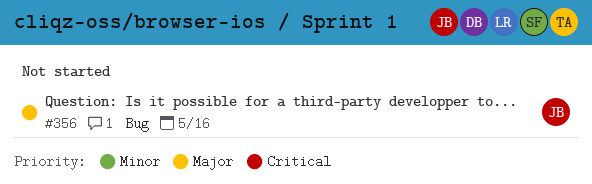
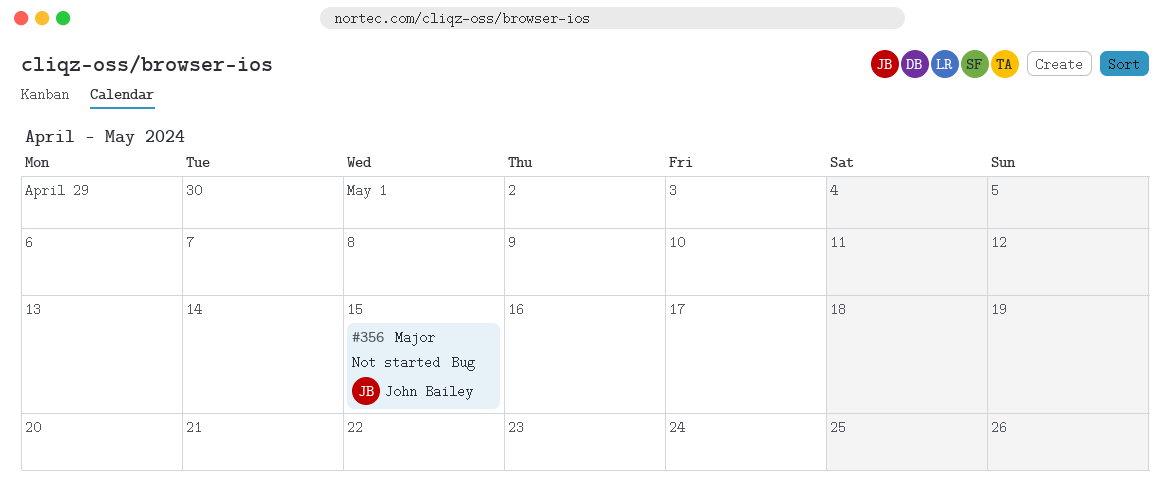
#356, due: May 16 -> May 15

